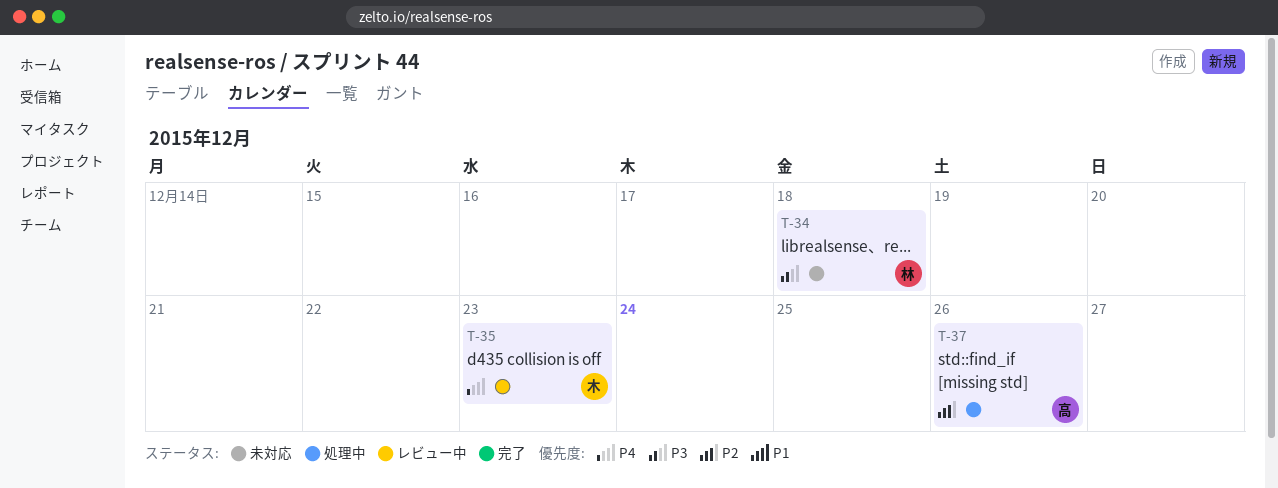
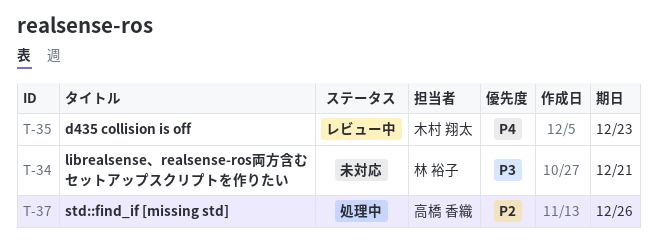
T-34, due: Dec 18 -> Dec 21

